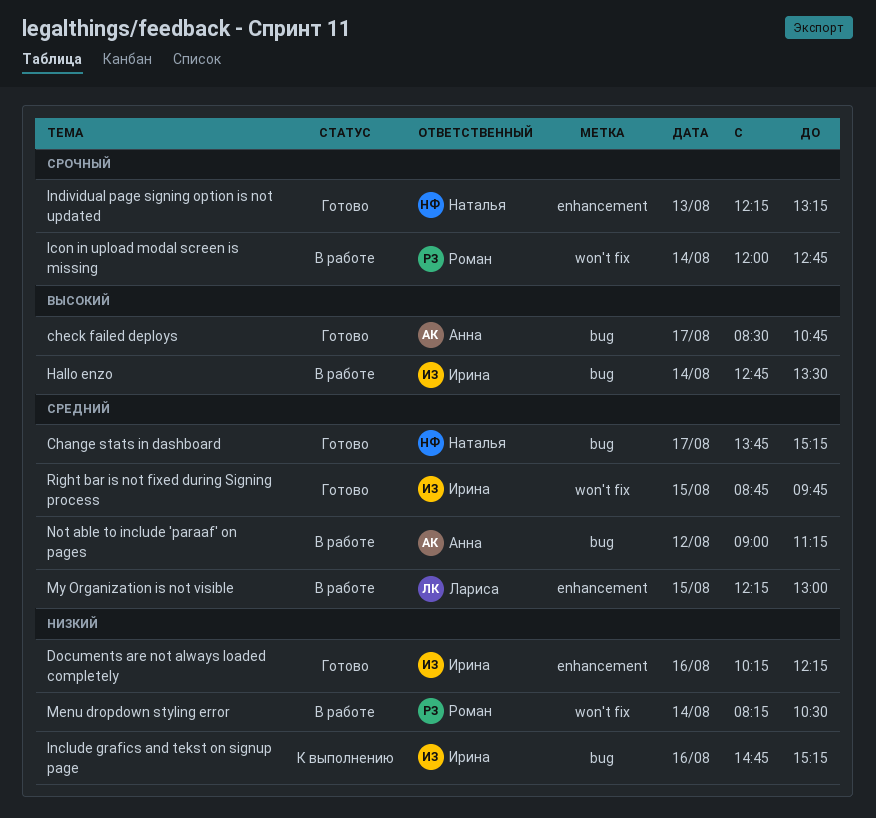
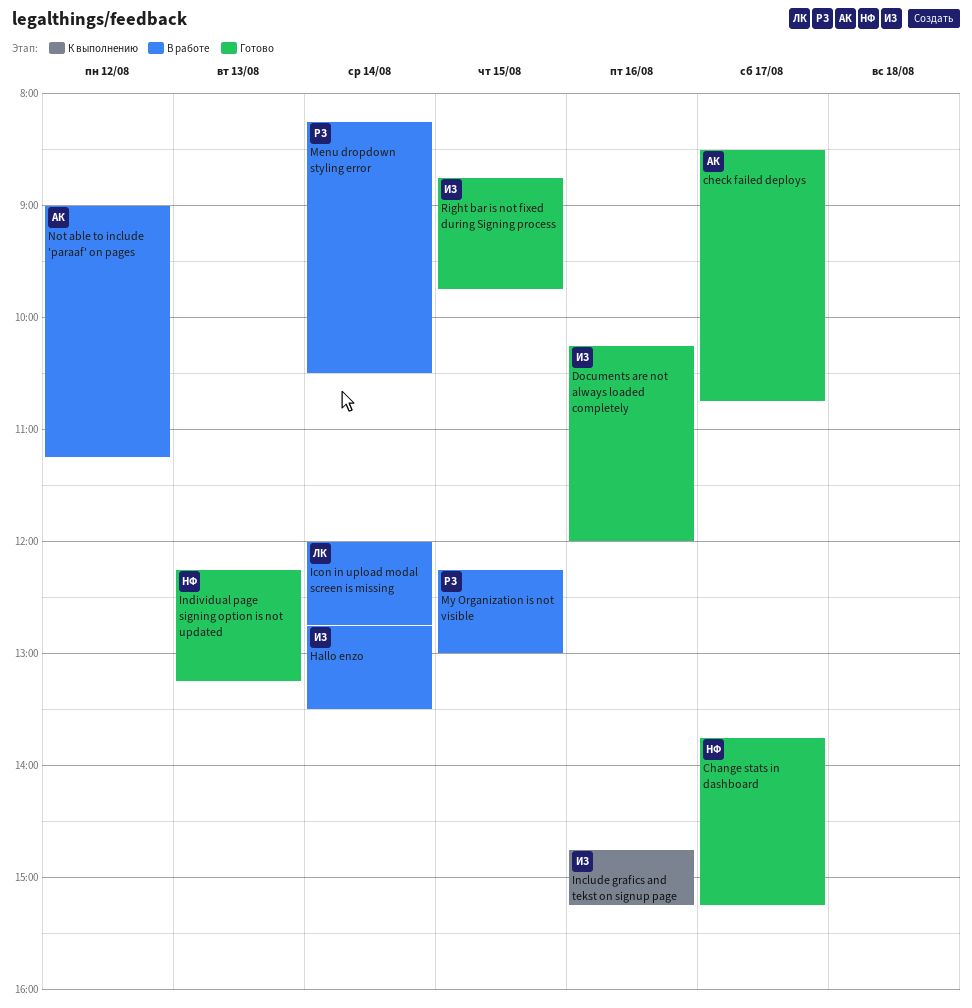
Documents are not always loaded completely, ends: 12:15 -> 12:00
Icon in upload modal screen is missing, owner: Роман -> Лариса
My Organization is not visible, owner: Лариса -> Роман

